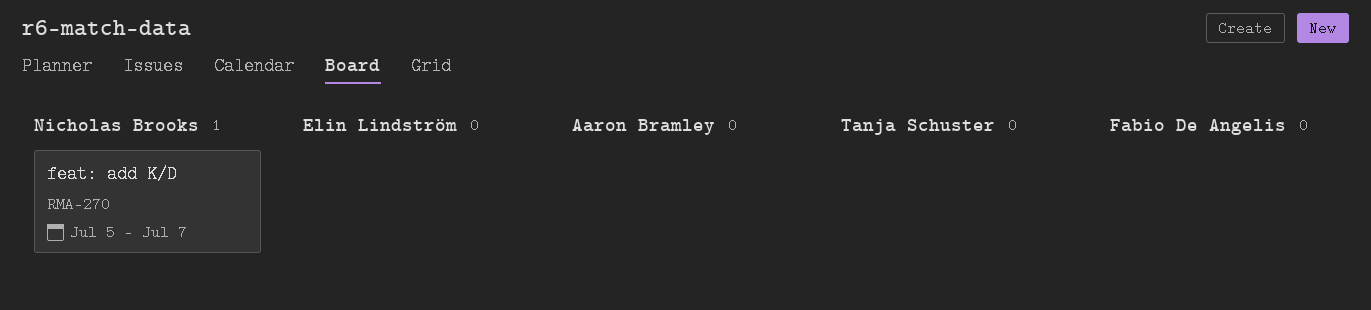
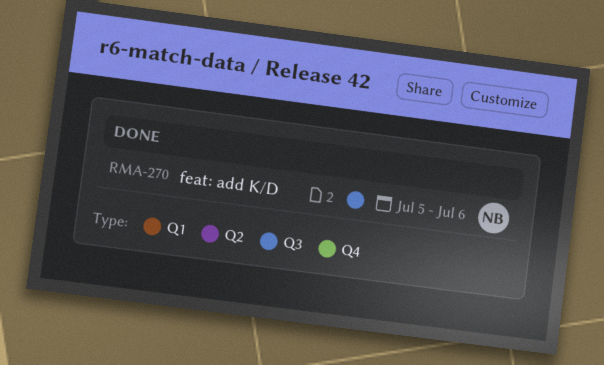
RMA-270, due: Jul 7 -> Jul 6

